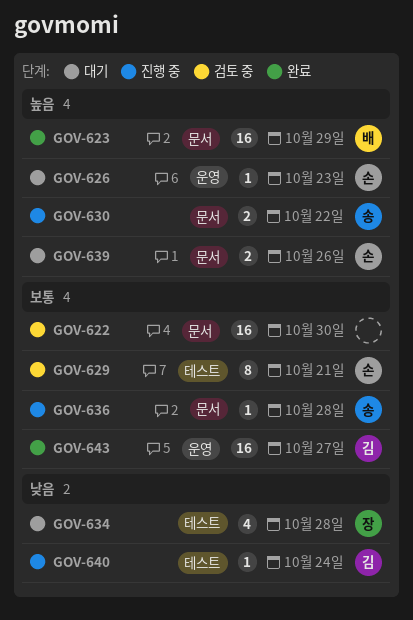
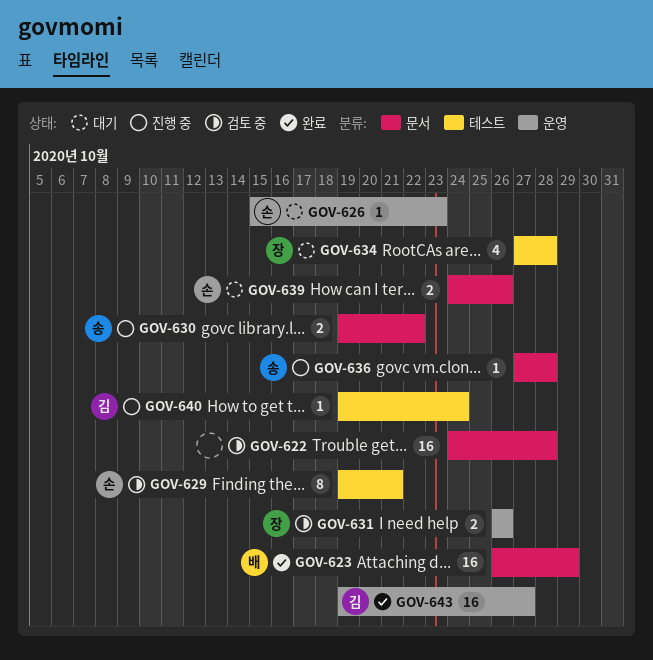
GOV-622, due: Oct 30 -> Oct 28
GOV-631: none -> present

